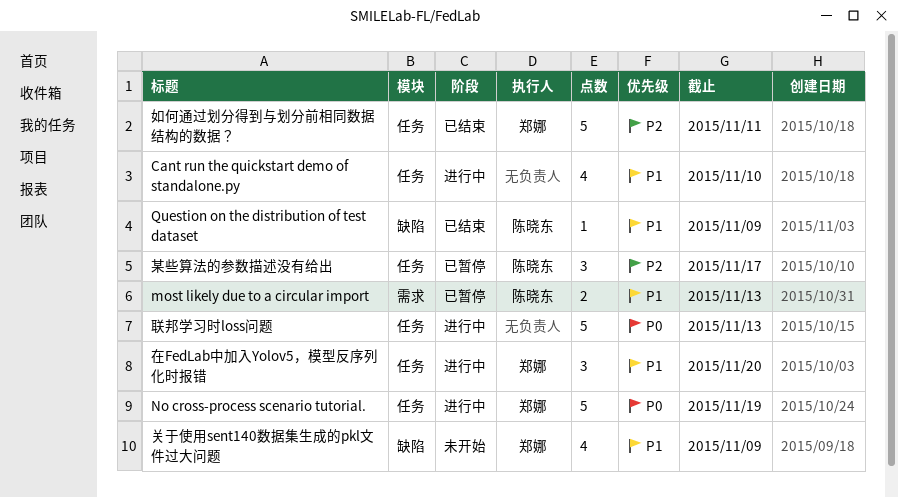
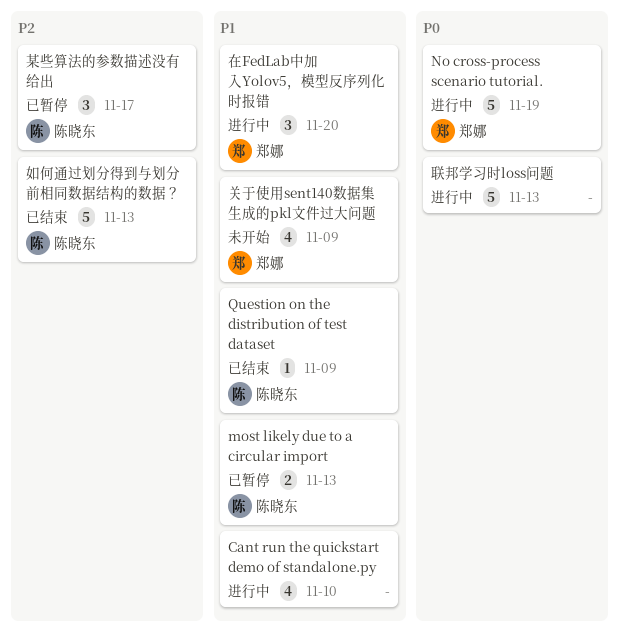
如何通过划分得到与划分前相同数据结构的数据？, owner: 郑娜 -> 陈晓东
如何通过划分得到与划分前相同数据结构的数据？, due: Nov 11 -> Nov 13

